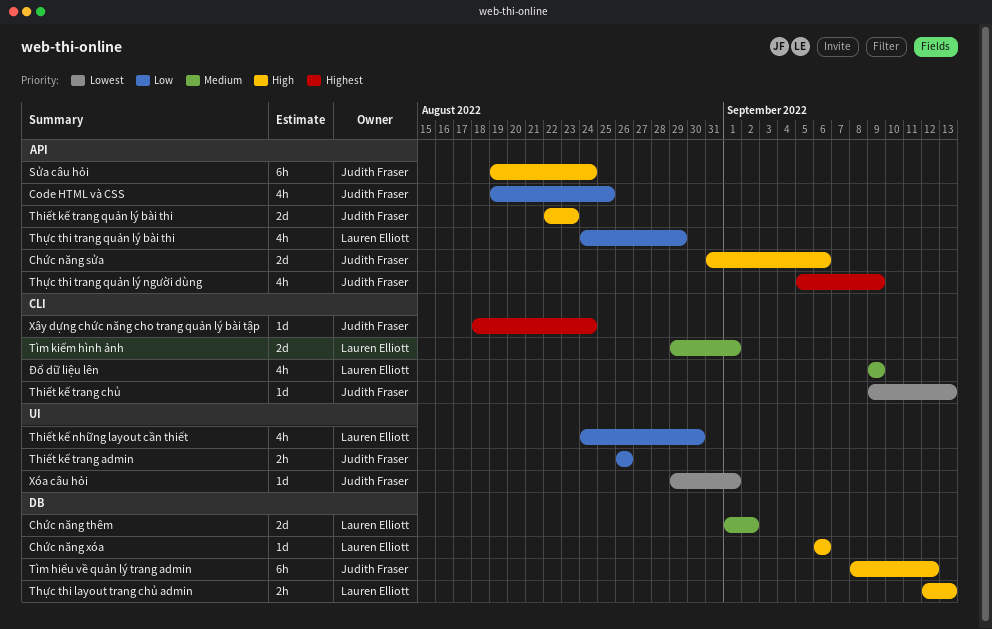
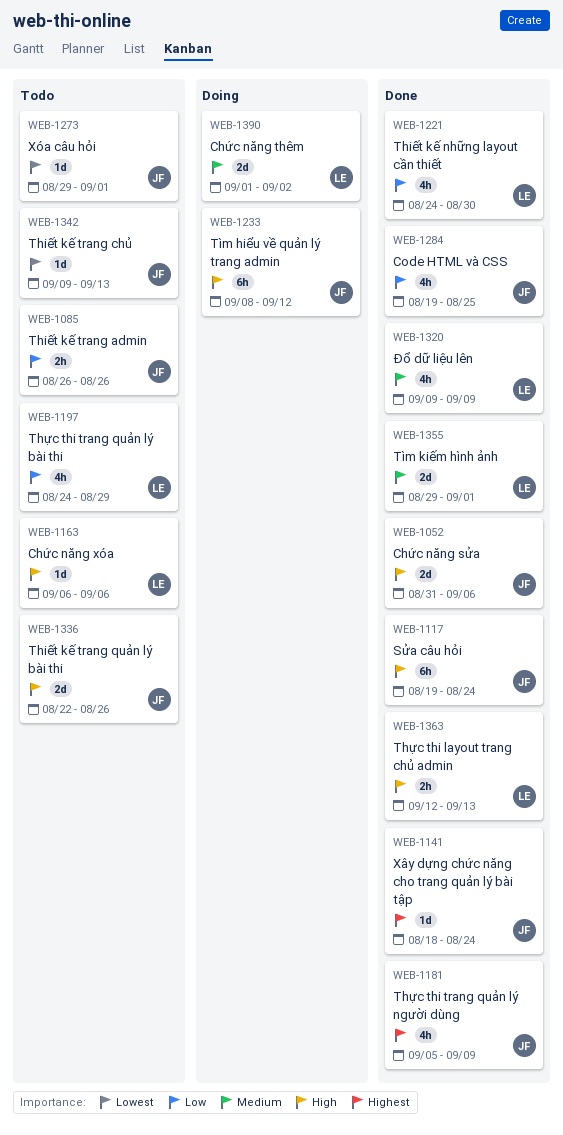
Thiết kế trang quản lý bài thi, due: Aug 23 -> Aug 26

